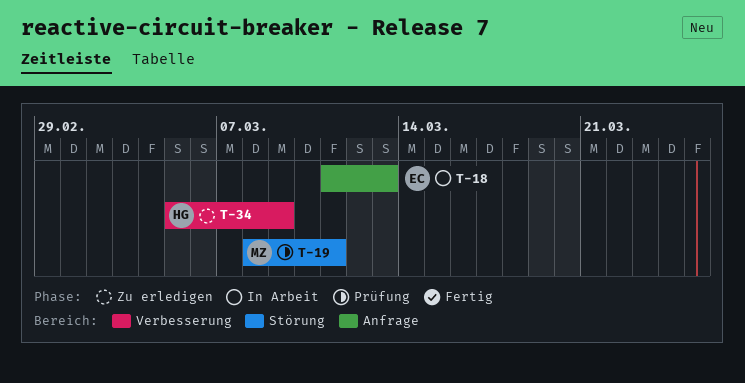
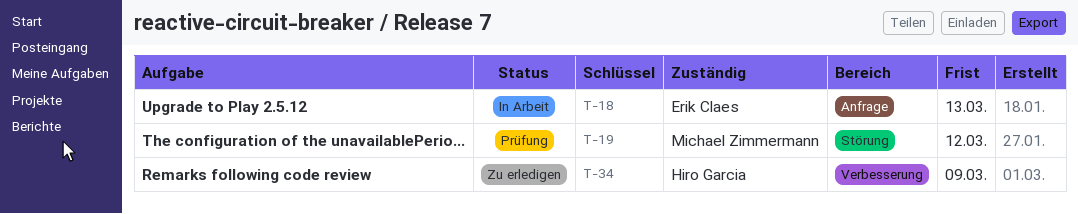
T-19, due: Mar 11 -> Mar 12

